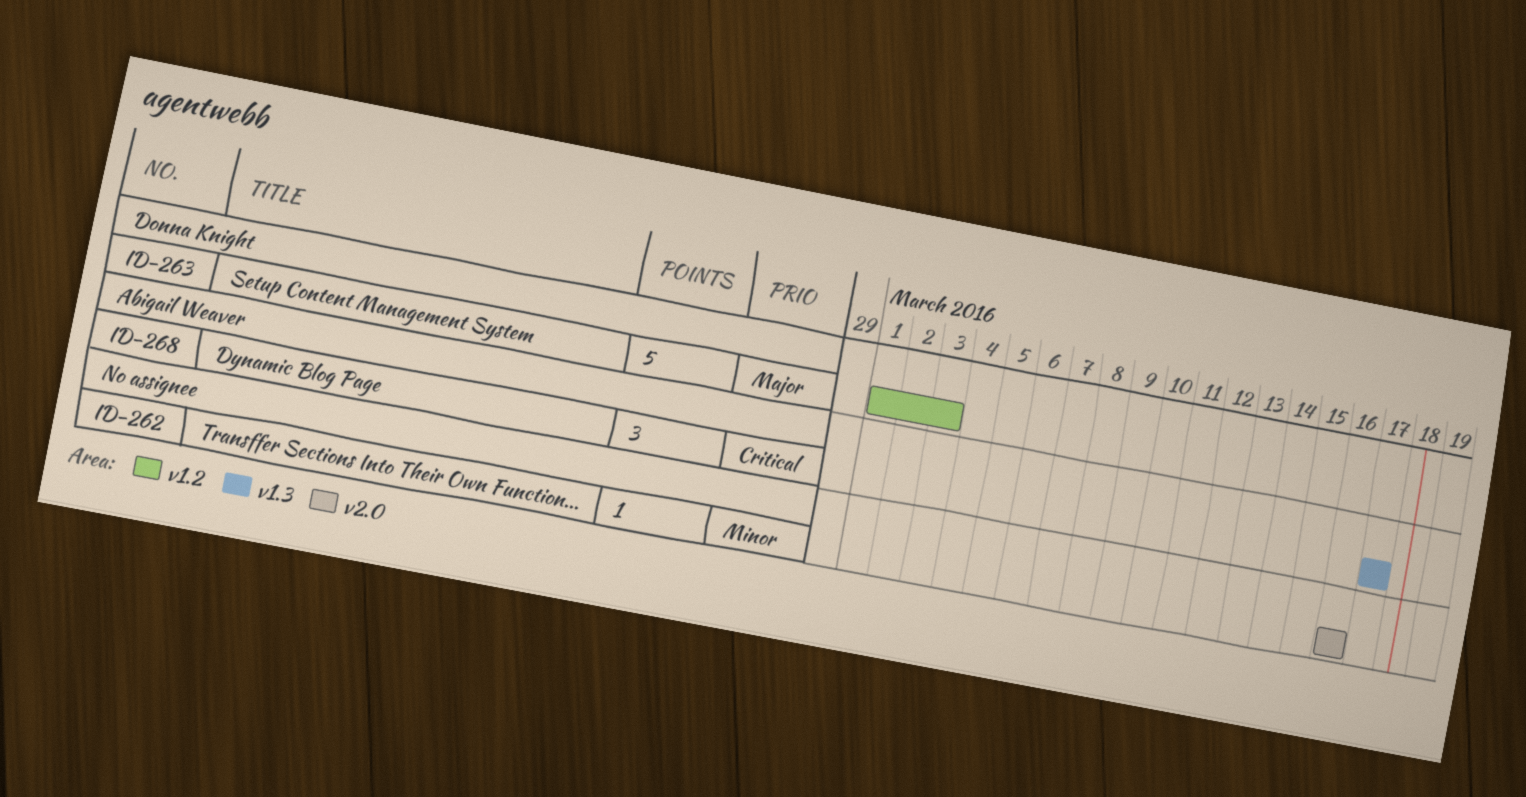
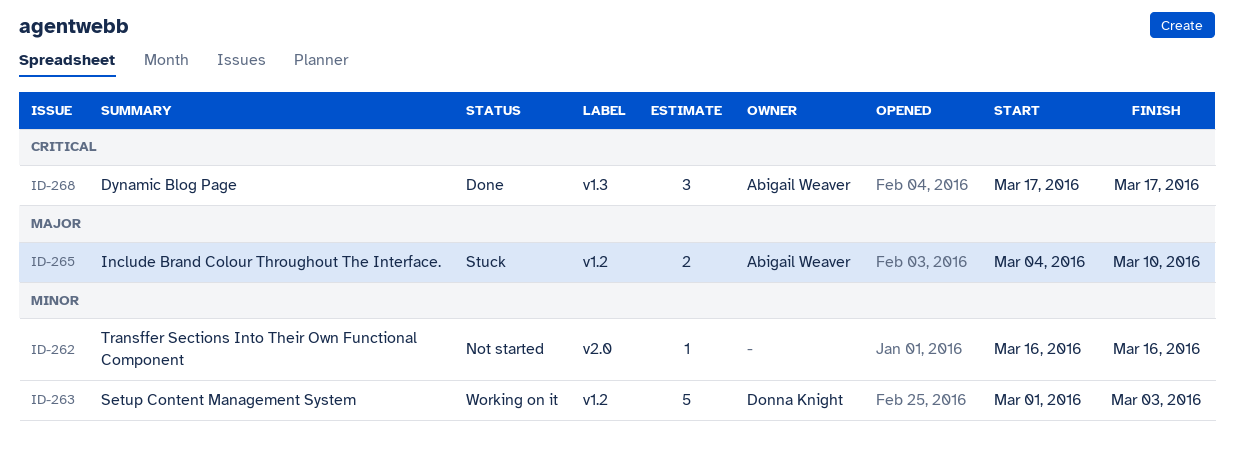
ID-263, priority: Major -> Minor
ID-265: none -> present

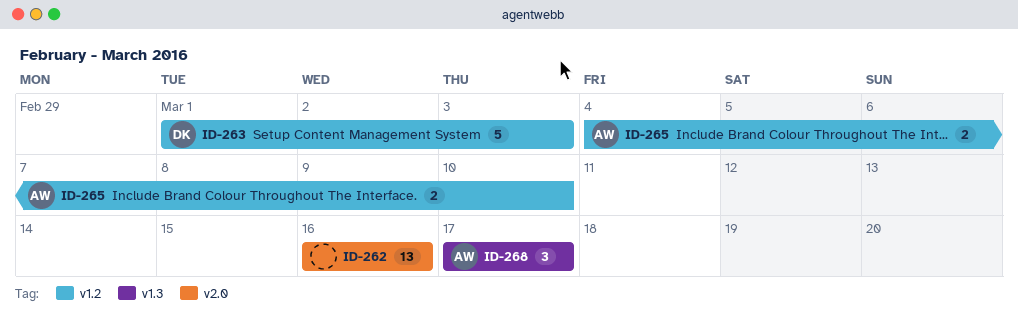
ID-262, estimate: 1 -> 13

